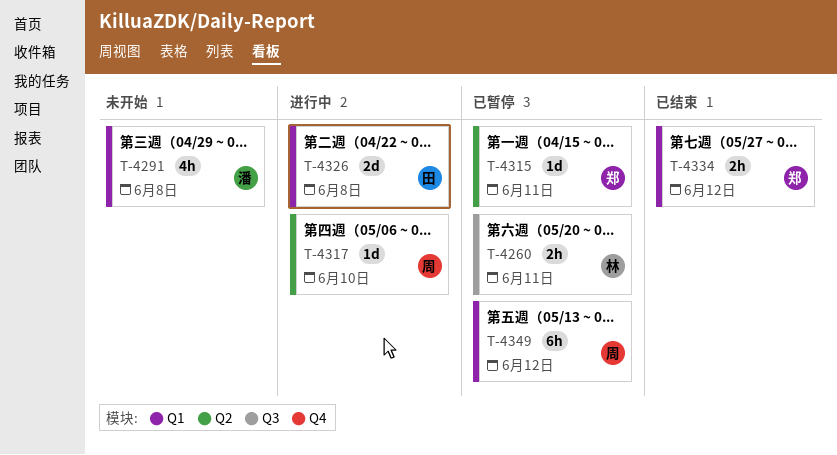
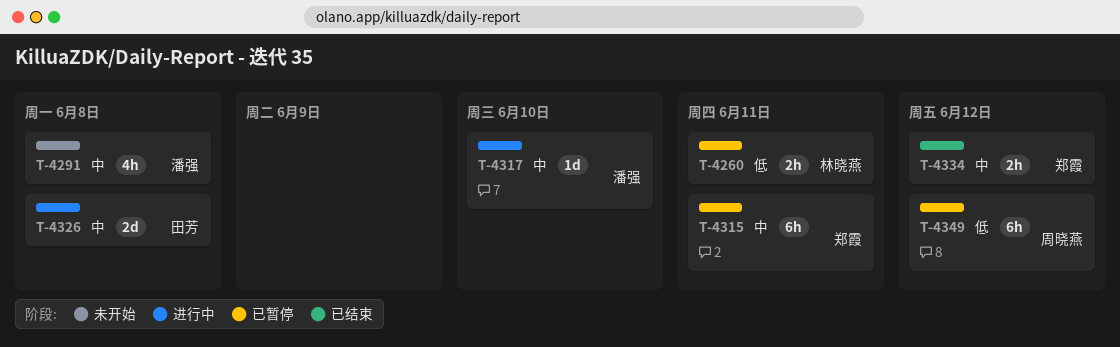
T-4315, estimate: 1d -> 6h
T-4317, owner: 周晓燕 -> 潘强

